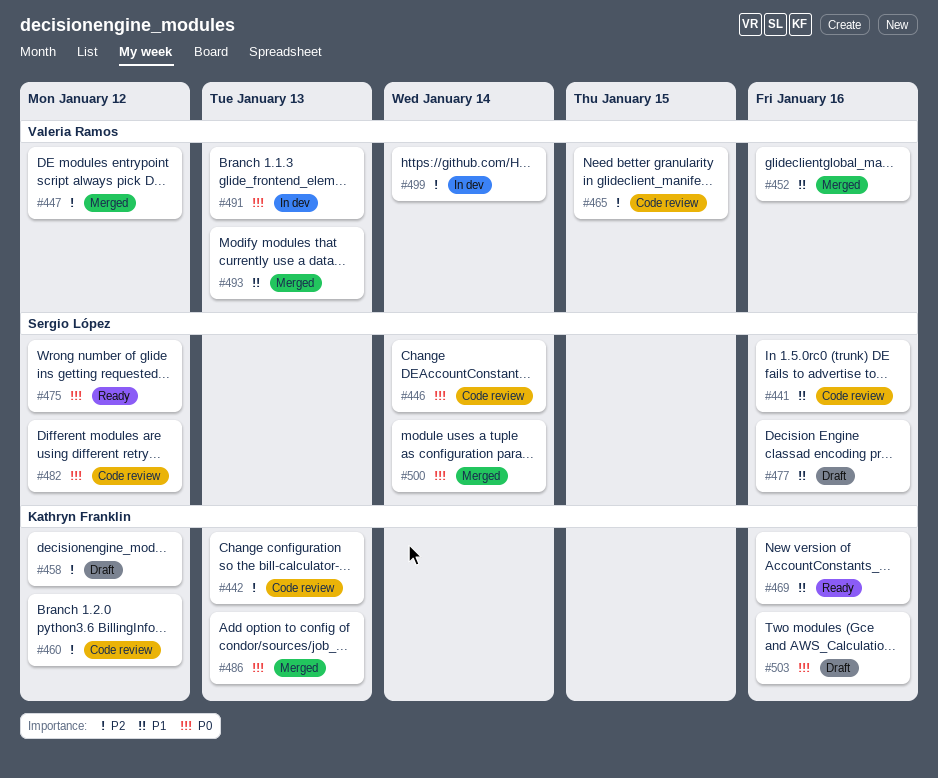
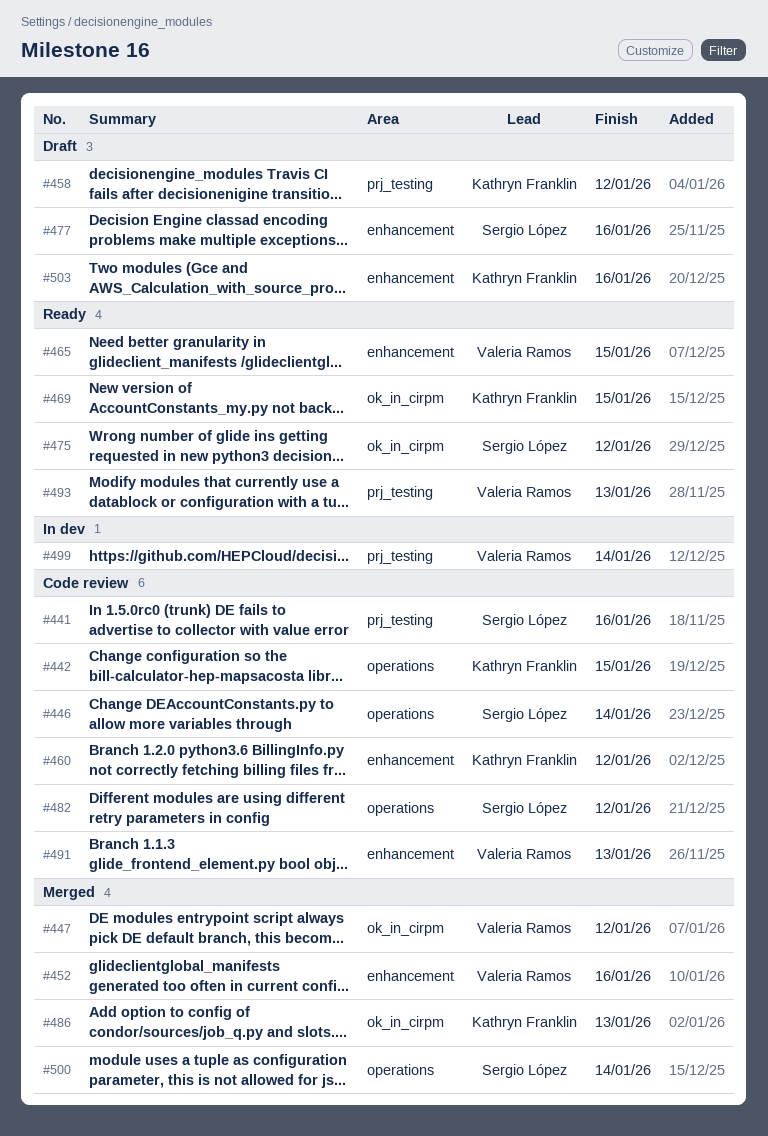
#442, due: Jan 13 -> Jan 15
#465, status: Code review -> Ready
#469, due: Jan 16 -> Jan 15
#491, status: In dev -> Code review
#493, status: Merged -> Ready

